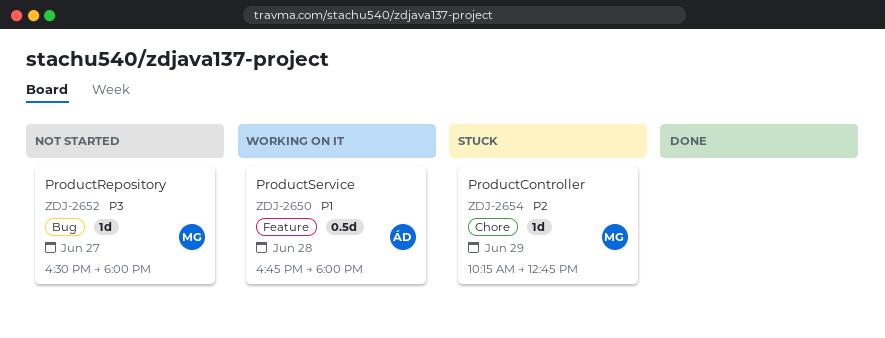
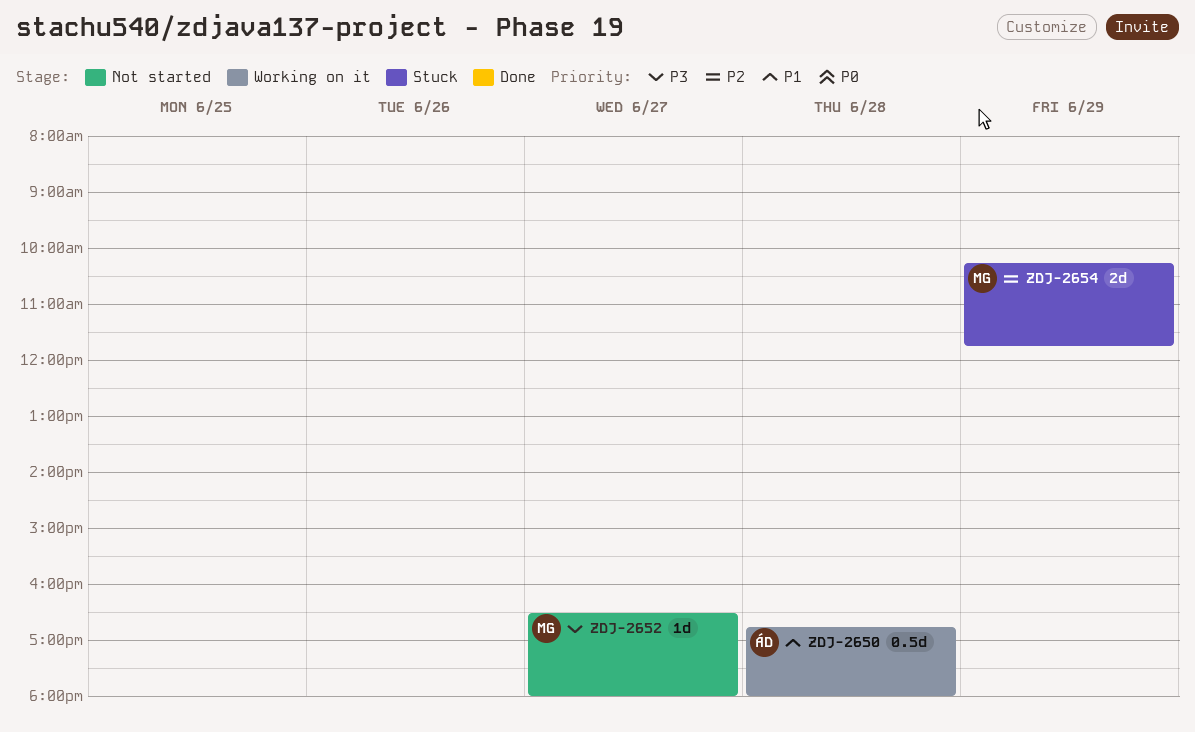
ZDJ-2654, estimate: 1d -> 2d
ZDJ-2654, ends: 12:45 -> 11:45

